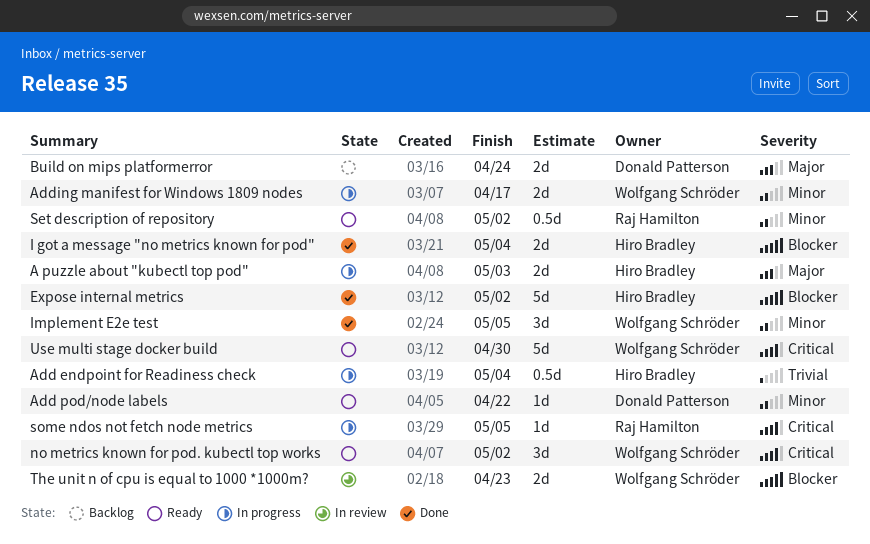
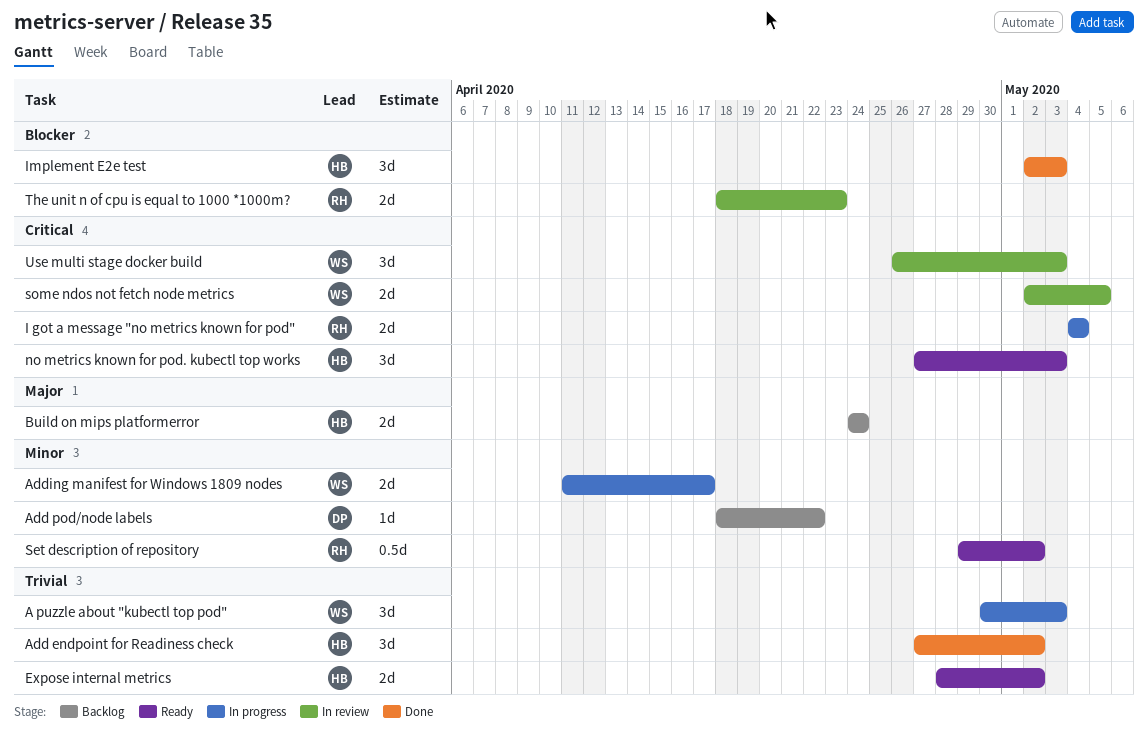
A puzzle about "kubectl top pod", owner: Hiro Bradley -> Wolfgang Schröder
A puzzle about "kubectl top pod", priority: Major -> Trivial
A puzzle about "kubectl top pod", estimate: 2d -> 3d
Add endpoint for Readiness check, status: In progress -> Done
Add endpoint for Readiness check, estimate: 0.5d -> 3d
Add endpoint for Readiness check, due: May 4 -> May 2
Add pod/node labels, status: Ready -> Backlog
Build on mips platformerror, owner: Donald Patterson -> Hiro Bradley
Expose internal metrics, status: Done -> Ready
Expose internal metrics, priority: Blocker -> Trivial
Expose internal metrics, estimate: 5d -> 2d
I got a message "no metrics known for pod", status: Done -> In progress
I got a message "no metrics known for pod", owner: Hiro Bradley -> Raj Hamilton
I got a message "no metrics known for pod", priority: Blocker -> Critical
Implement E2e test, owner: Wolfgang Schröder -> Hiro Bradley
Implement E2e test, priority: Minor -> Blocker
Implement E2e test, due: May 5 -> May 3
no metrics known for pod. kubectl top works, owner: Wolfgang Schröder -> Hiro Bradley
no metrics known for pod. kubectl top works, due: May 2 -> May 3
some ndos not fetch node metrics, status: In progress -> In review
some ndos not fetch node metrics, owner: Raj Hamilton -> Wolfgang Schröder
some ndos not fetch node metrics, estimate: 1d -> 2d
The unit n of cpu is equal to 1000 *1000m?, owner: Wolfgang Schröder -> Raj Hamilton
Use multi stage docker build, status: Ready -> In review
Use multi stage docker build, estimate: 5d -> 3d
Use multi stage docker build, due: Apr 30 -> May 3

